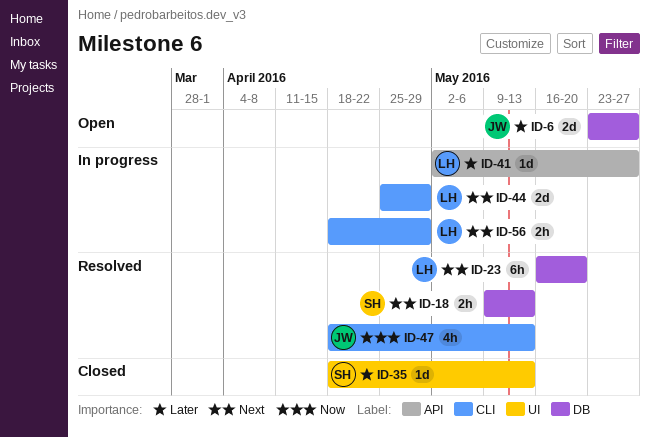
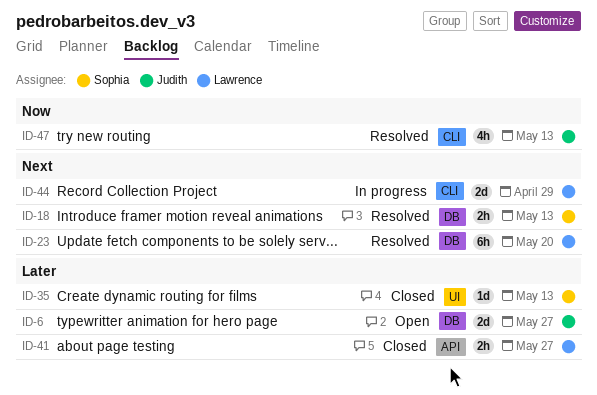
ID-41, status: In progress -> Closed
ID-41, estimate: 1d -> 2h
ID-56: present -> none

